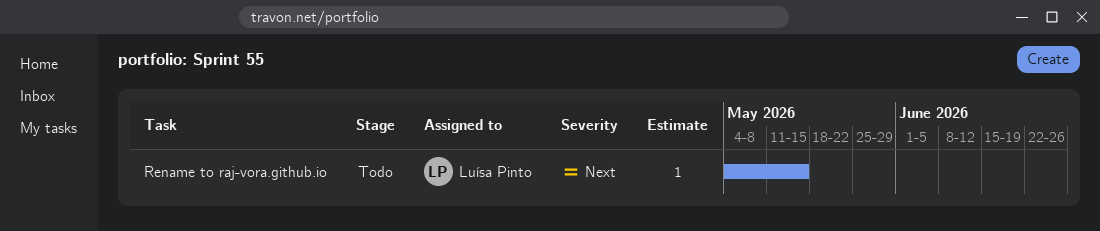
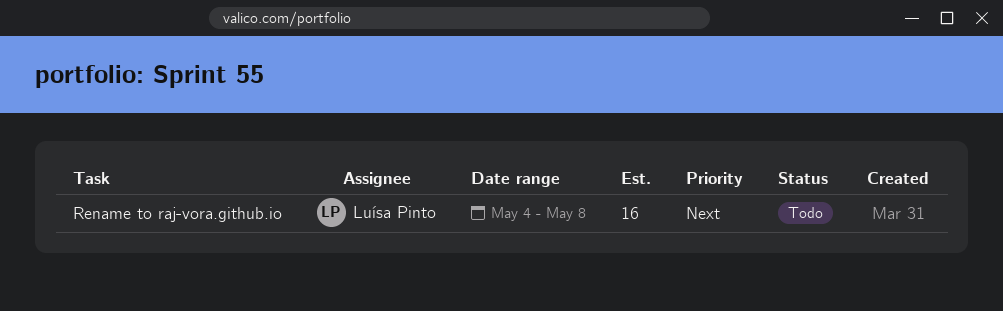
Rename to raj-vora.github.io, estimate: 1 -> 16
Rename to raj-vora.github.io, due: May 15 -> May 8

